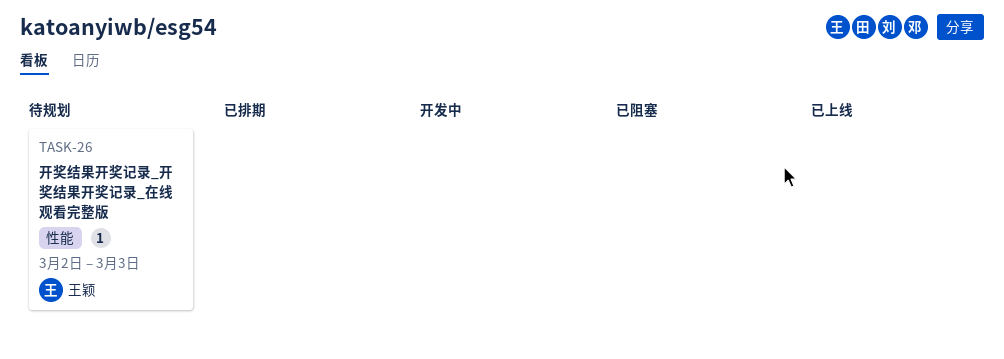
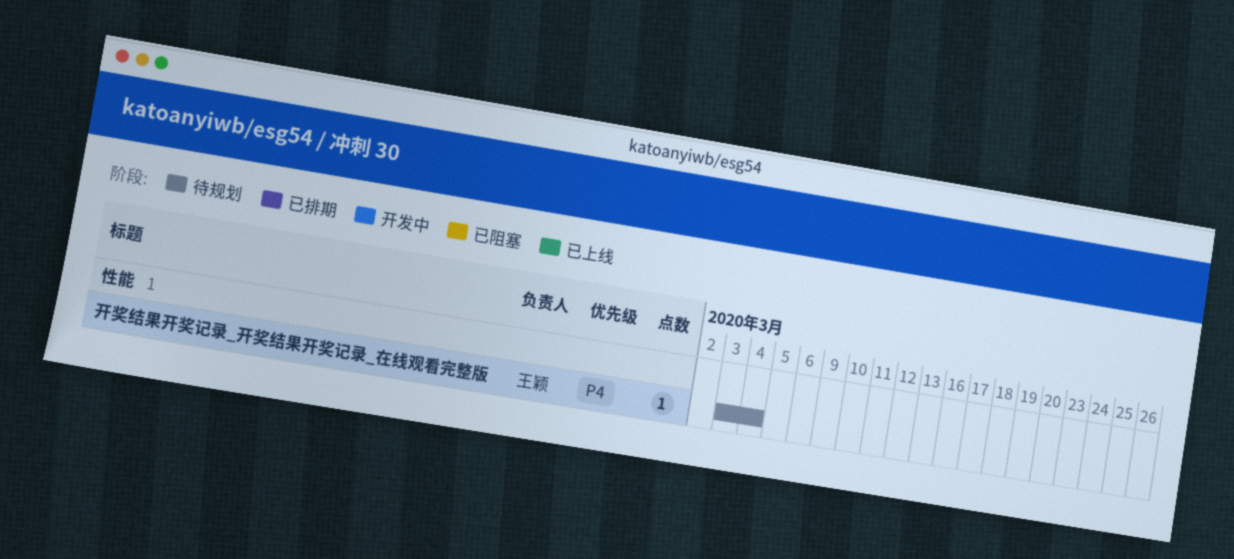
开奖结果开奖记录_开奖结果开奖记录_在线观看完整版, start: Mar 2 -> Mar 3
开奖结果开奖记录_开奖结果开奖记录_在线观看完整版, due: Mar 3 -> Mar 4

